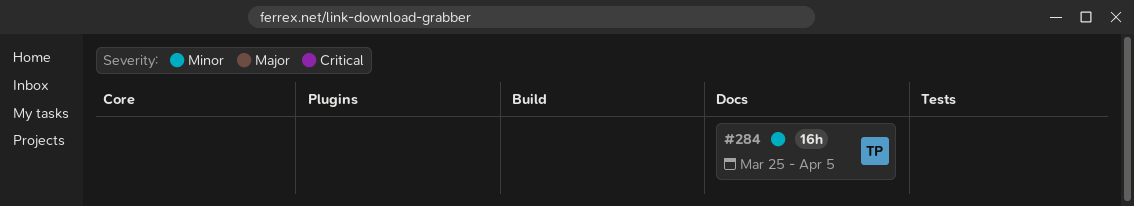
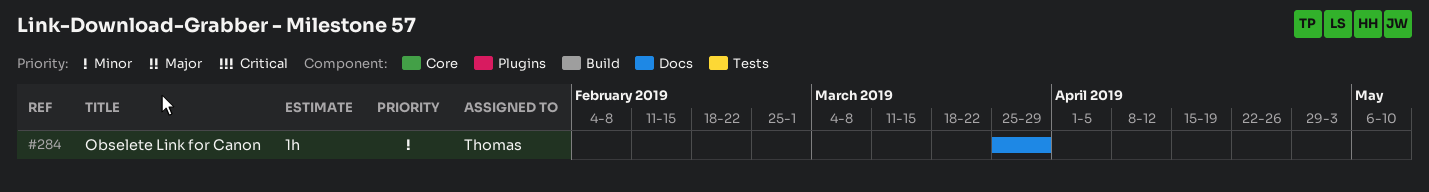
#284, estimate: 16h -> 1h
#284, due: Apr 5 -> Mar 29

